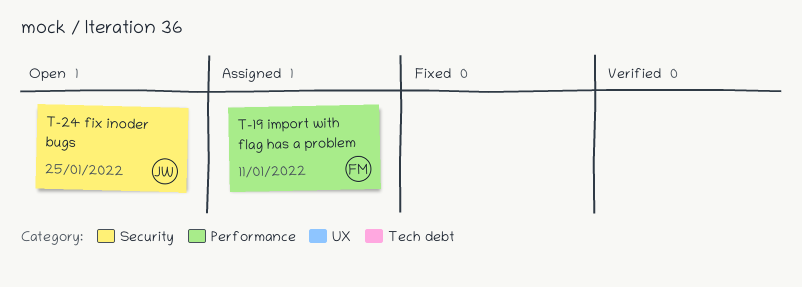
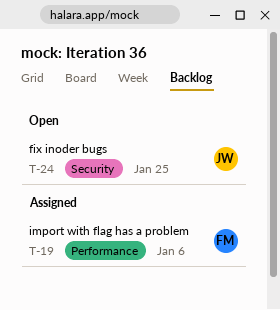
T-19, due: Jan 11 -> Jan 6

